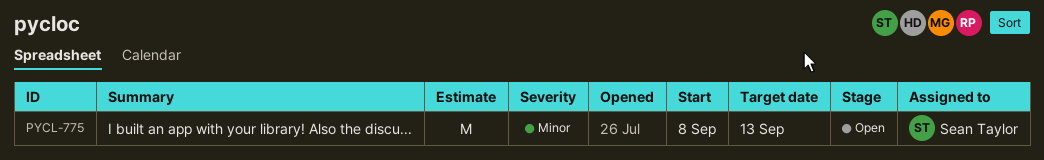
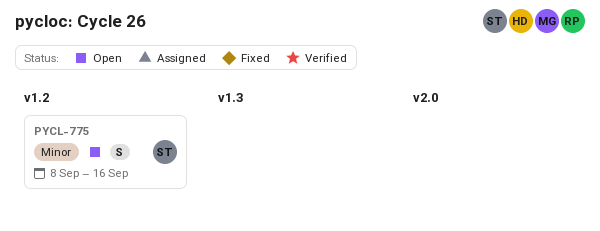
PYCL-775, estimate: M -> S
PYCL-775, due: Sep 13 -> Sep 16

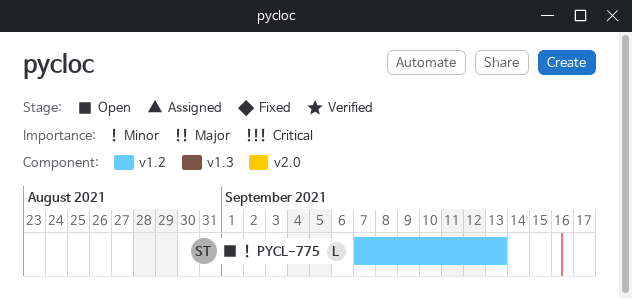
PYCL-775, estimate: S -> L
PYCL-775, start: Sep 8 -> Sep 7
PYCL-775, due: Sep 16 -> Sep 13

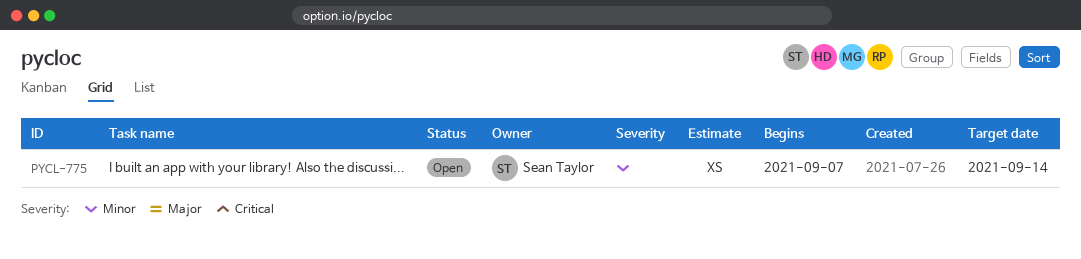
PYCL-775, estimate: L -> XS
PYCL-775, due: Sep 13 -> Sep 14

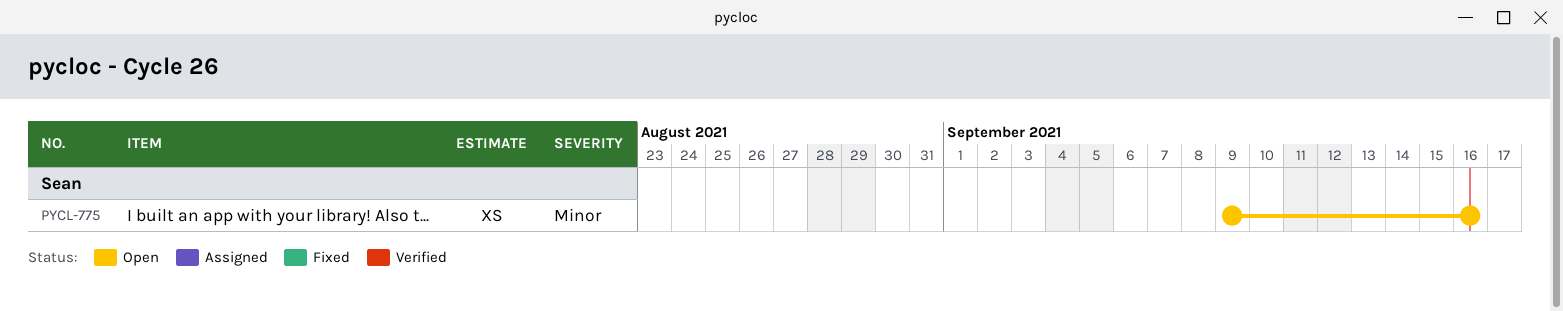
PYCL-775, start: Sep 7 -> Sep 9
PYCL-775, due: Sep 14 -> Sep 16

